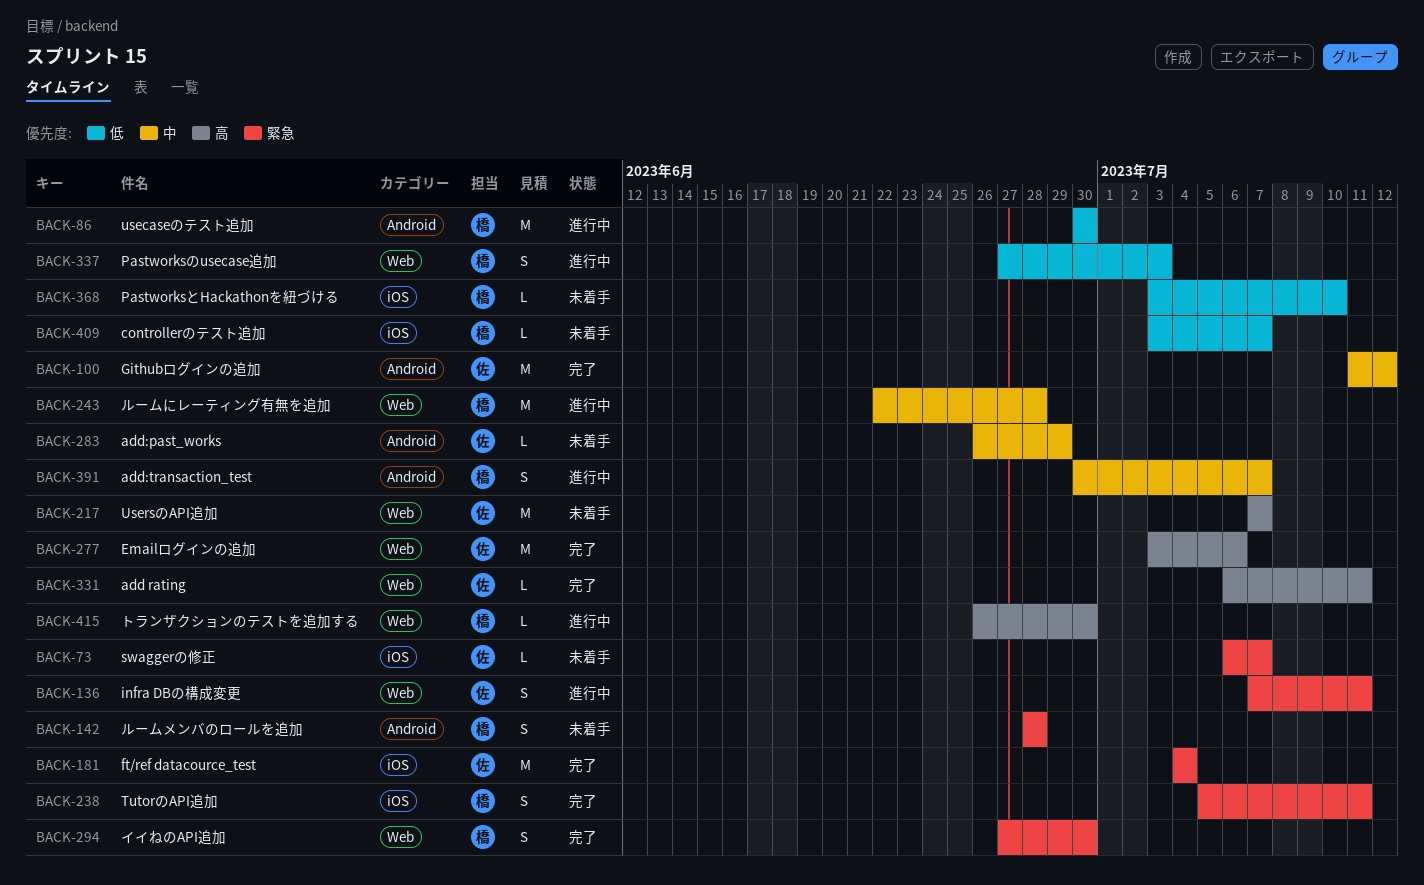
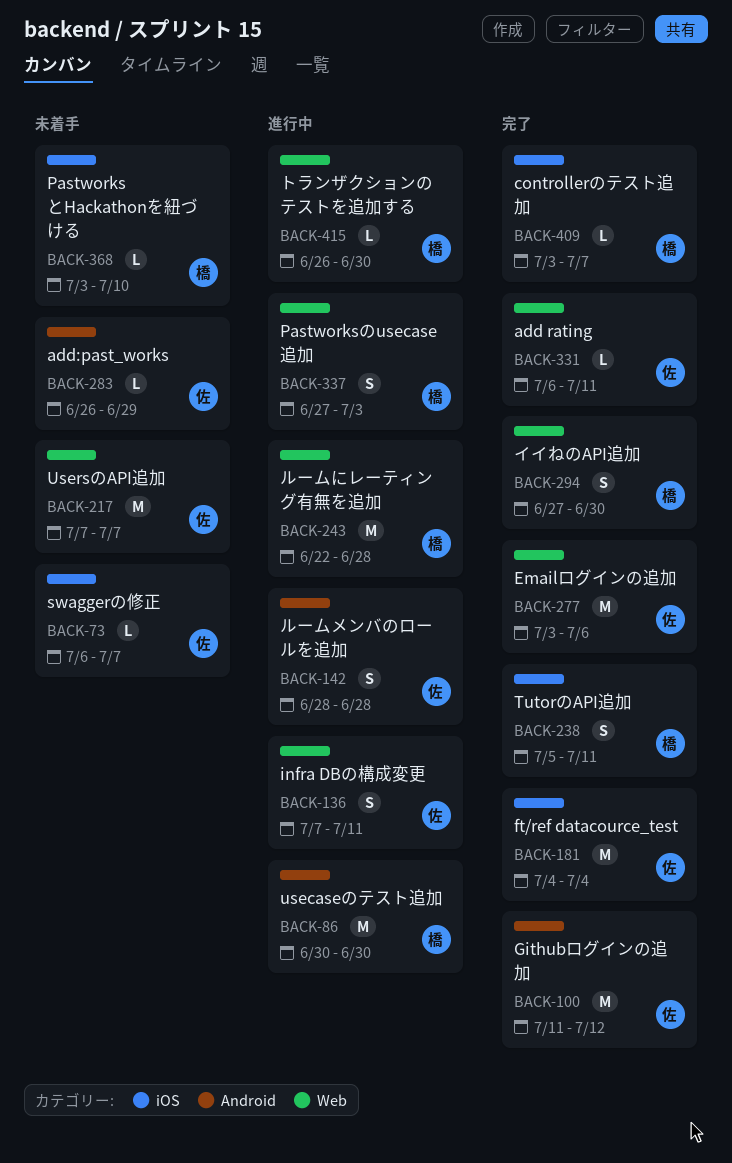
BACK-142, status: 未着手 -> 進行中
BACK-142, owner: 橋 -> 佐
BACK-391: present -> none
BACK-409, status: 未着手 -> 完了

